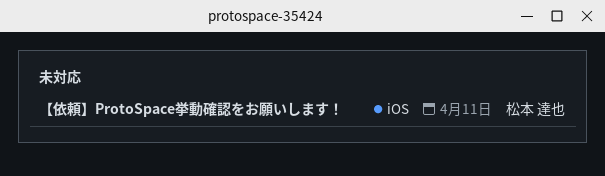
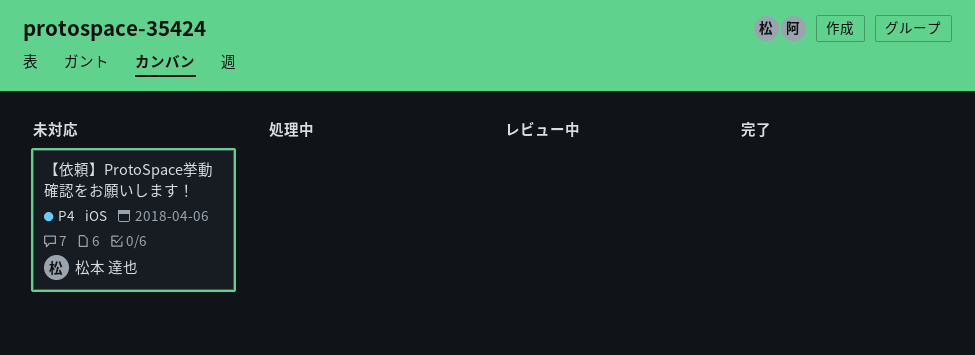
【依頼】ProtoSpace挙動確認をお願いします！, due: Apr 11 -> Apr 6

